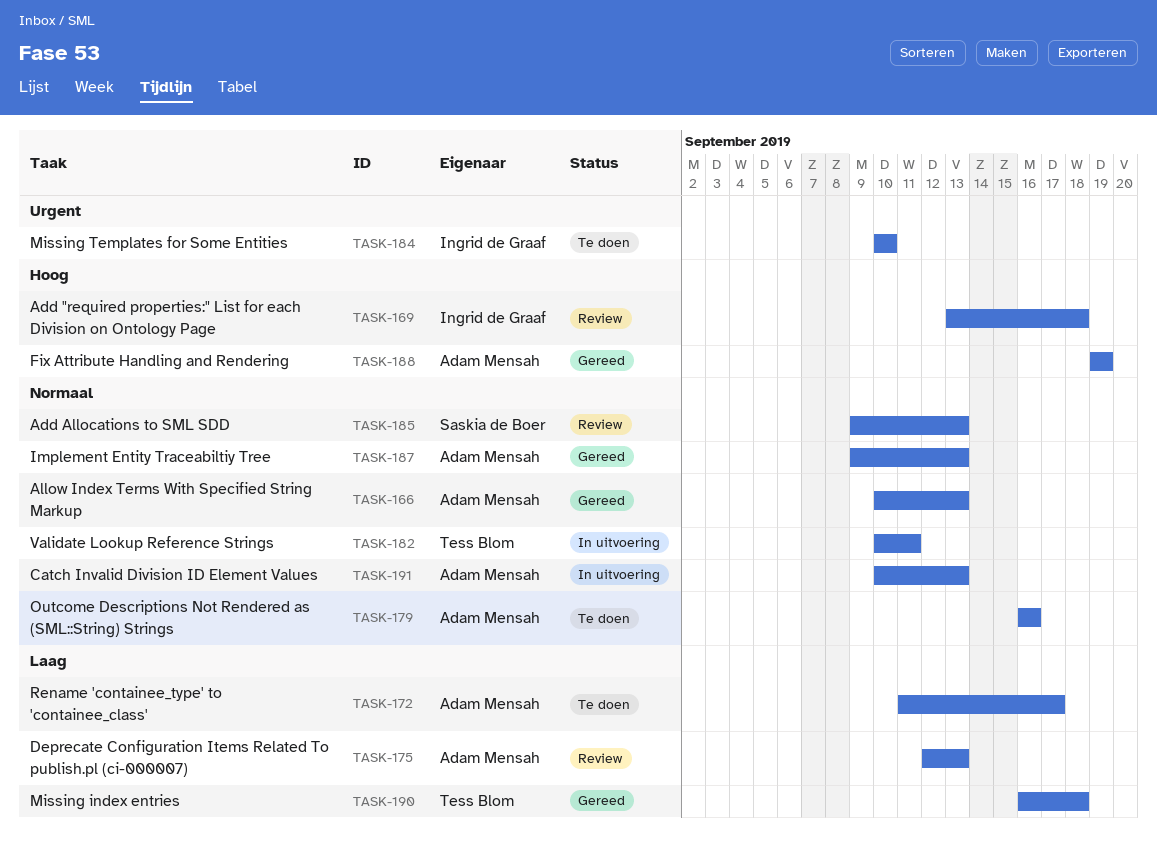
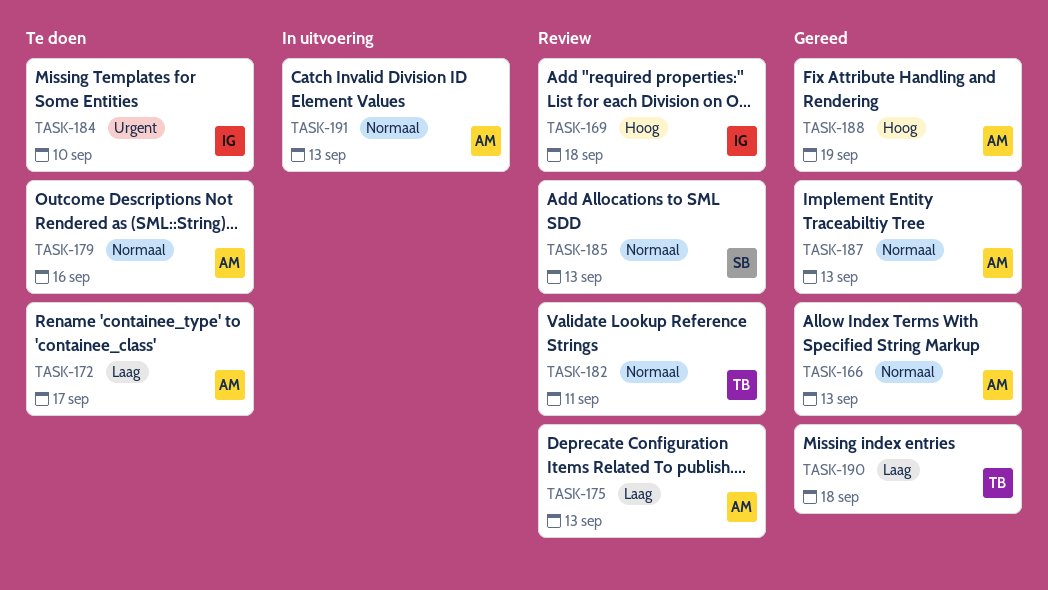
TASK-182, status: In uitvoering -> Review

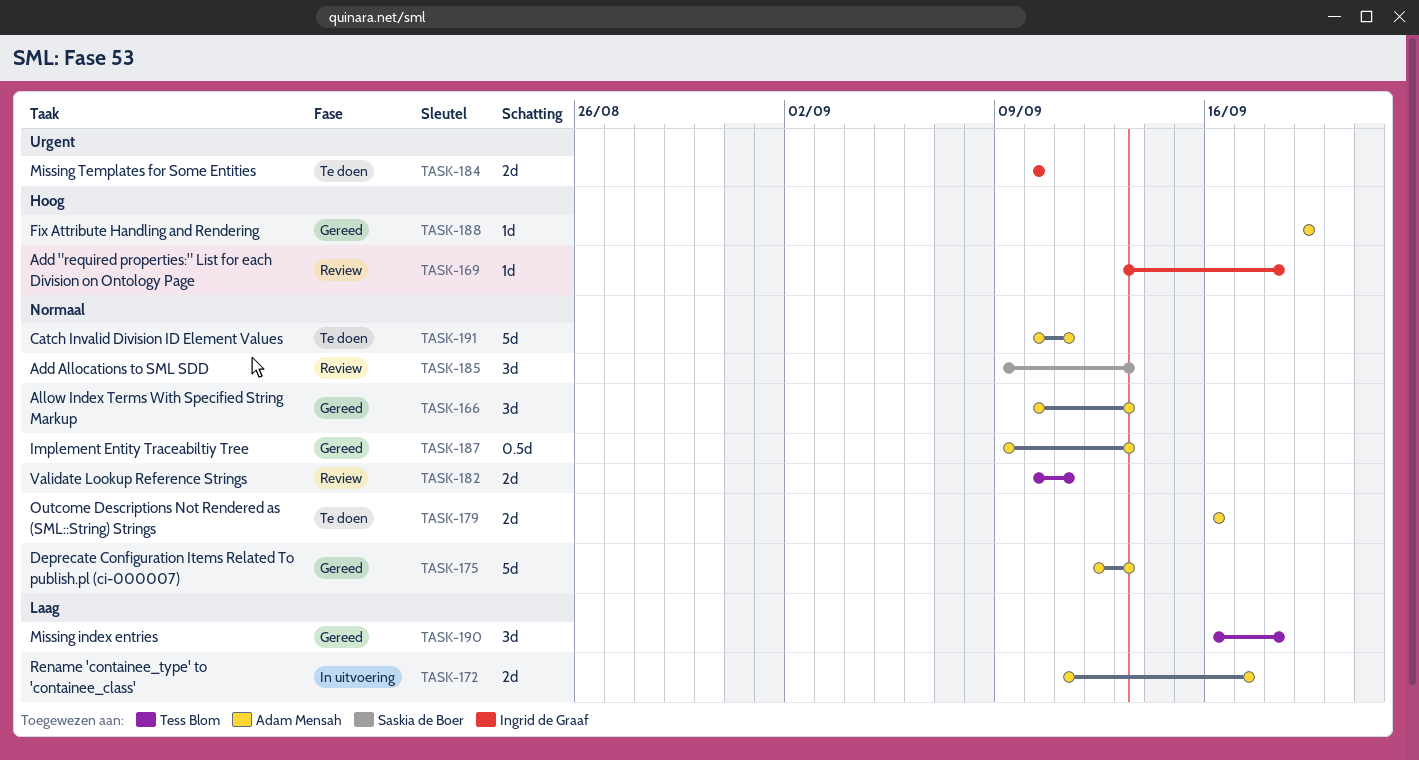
TASK-172, status: Te doen -> In uitvoering
TASK-175, status: Review -> Gereed
TASK-175, priority: Laag -> Normaal
TASK-191, status: In uitvoering -> Te doen
TASK-191, due: Sep 13 -> Sep 11

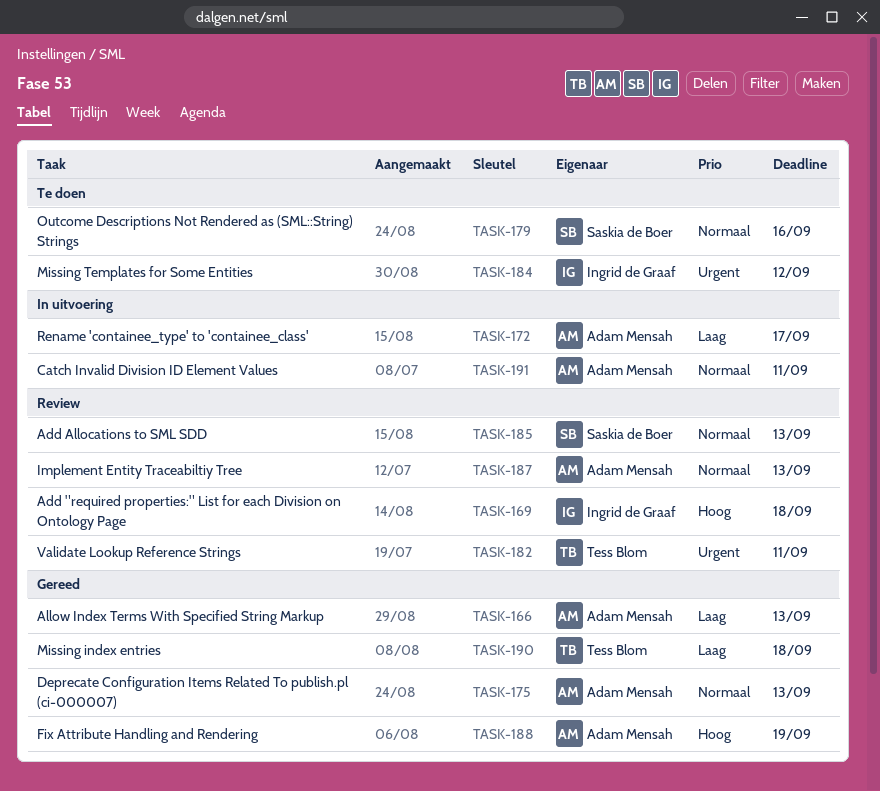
TASK-166, priority: Normaal -> Laag
TASK-179, owner: Adam Mensah -> Saskia de Boer
TASK-182, priority: Normaal -> Urgent
TASK-184, due: Sep 10 -> Sep 12
TASK-187, status: Gereed -> Review
TASK-191, status: Te doen -> In uitvoering

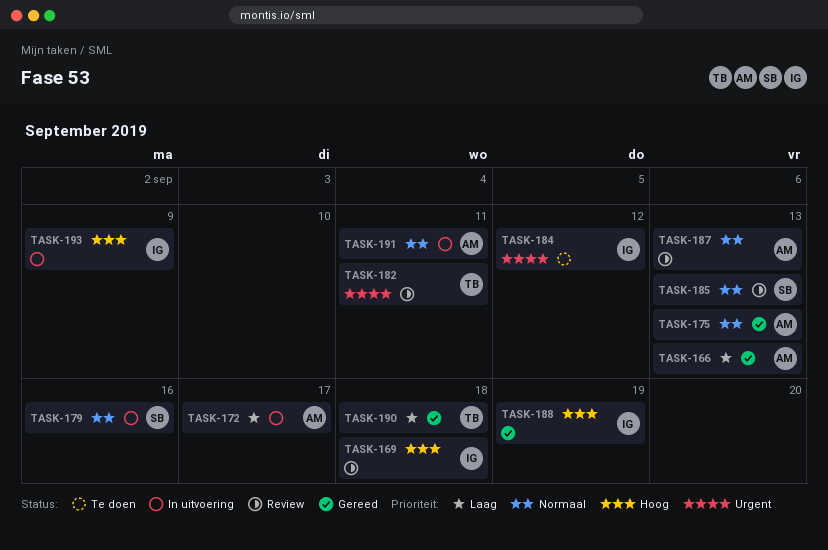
TASK-179, status: Te doen -> In uitvoering
TASK-188, owner: Adam Mensah -> Ingrid de Graaf
TASK-193: none -> present

